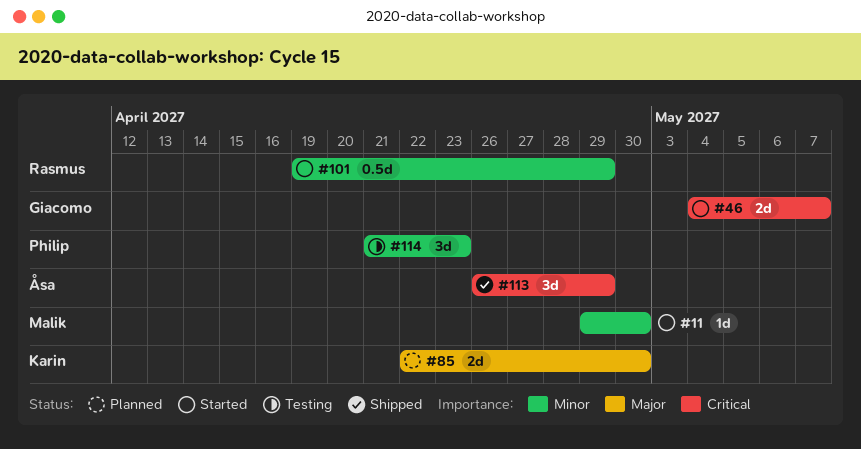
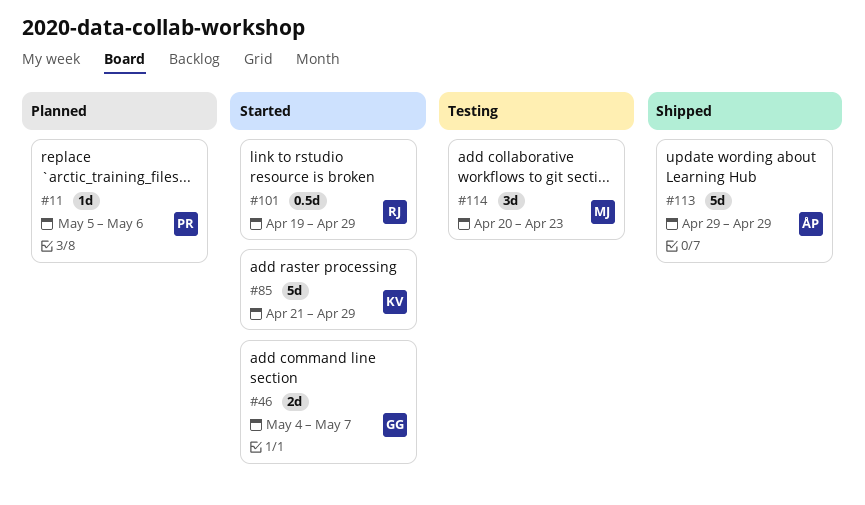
#11, status: Started -> Planned
#11, owner: Malik -> Philip
#11, start: Apr 29 -> May 5
#11, due: Apr 30 -> May 6
#85, status: Planned -> Started
#85, estimate: 2d -> 5d
#85, start: Apr 22 -> Apr 21
#85, due: Apr 30 -> Apr 29
#113, estimate: 3d -> 5d
#113, start: Apr 26 -> Apr 29
#114, owner: Philip -> Malik
#114, start: Apr 21 -> Apr 20

